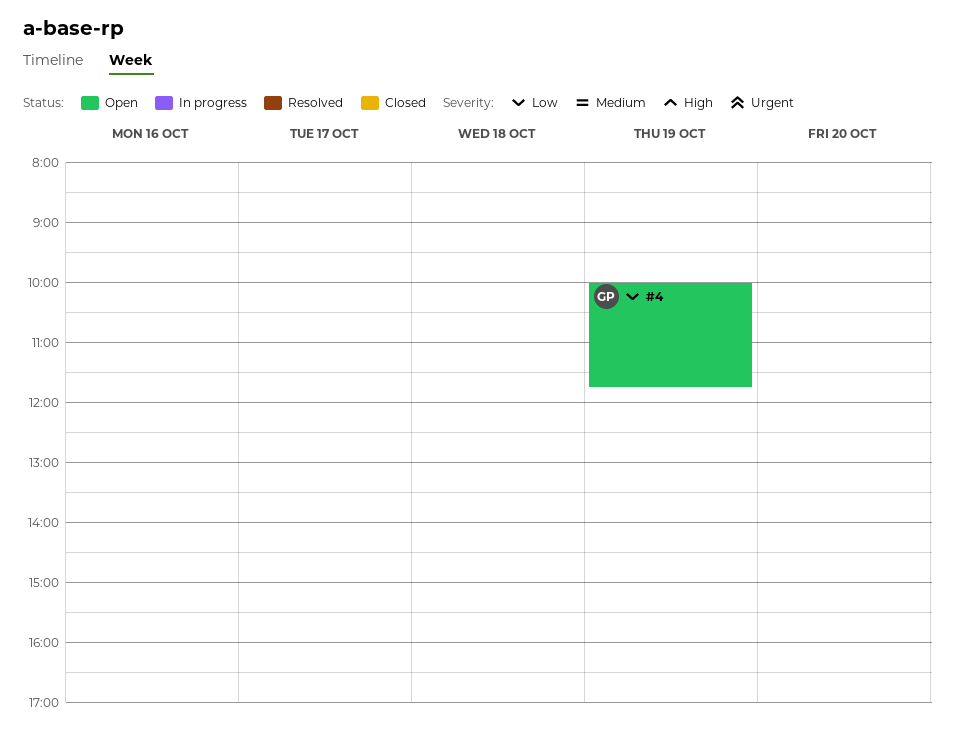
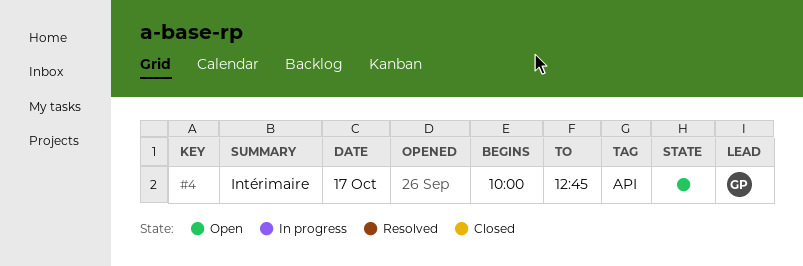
#4, day: Oct 19 -> Oct 17
#4, ends: 11:45 -> 12:45

